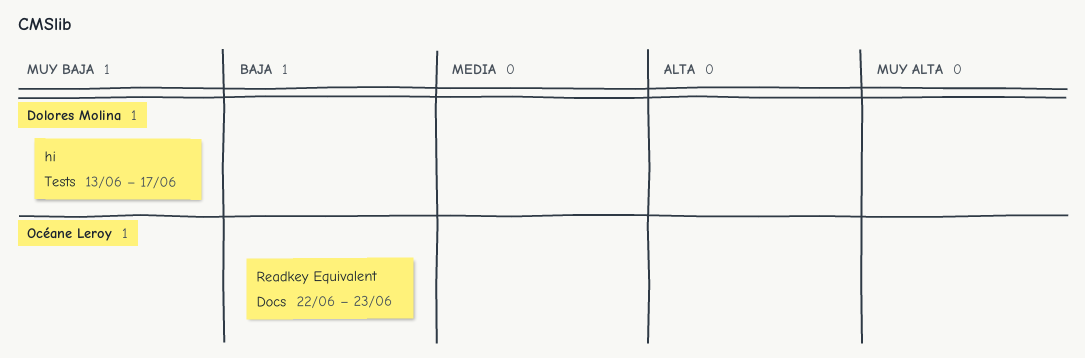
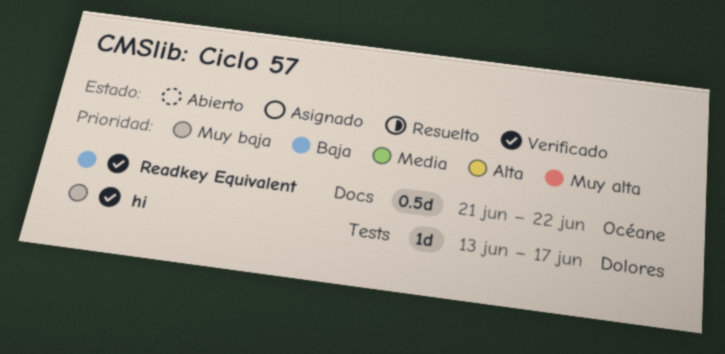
Readkey Equivalent, start: Jun 22 -> Jun 21
Readkey Equivalent, due: Jun 23 -> Jun 22

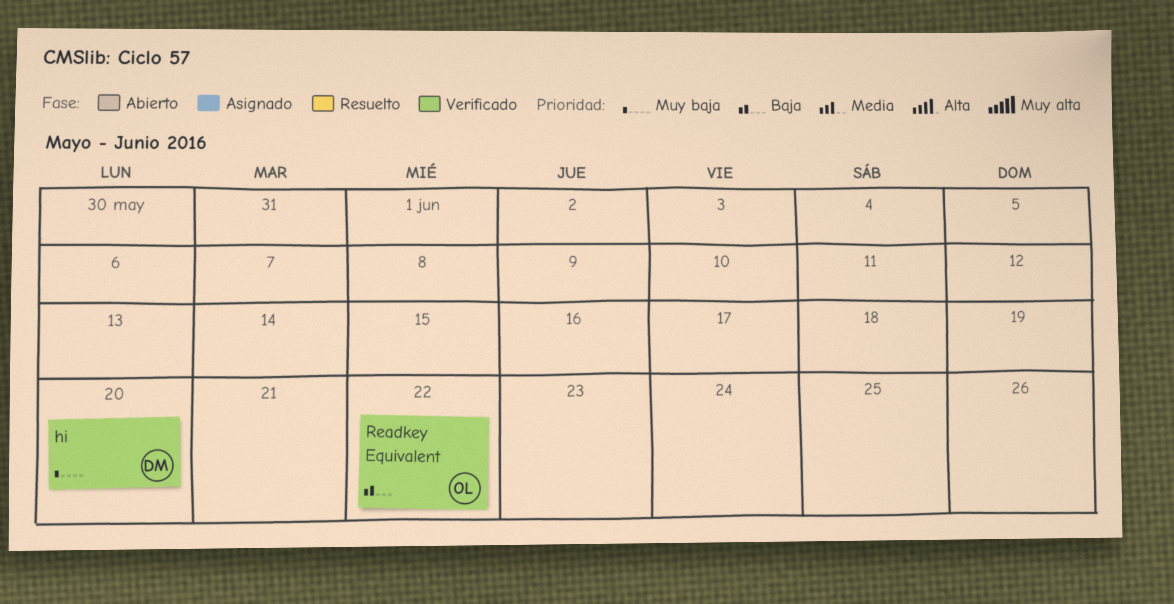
hi, due: Jun 17 -> Jun 20

